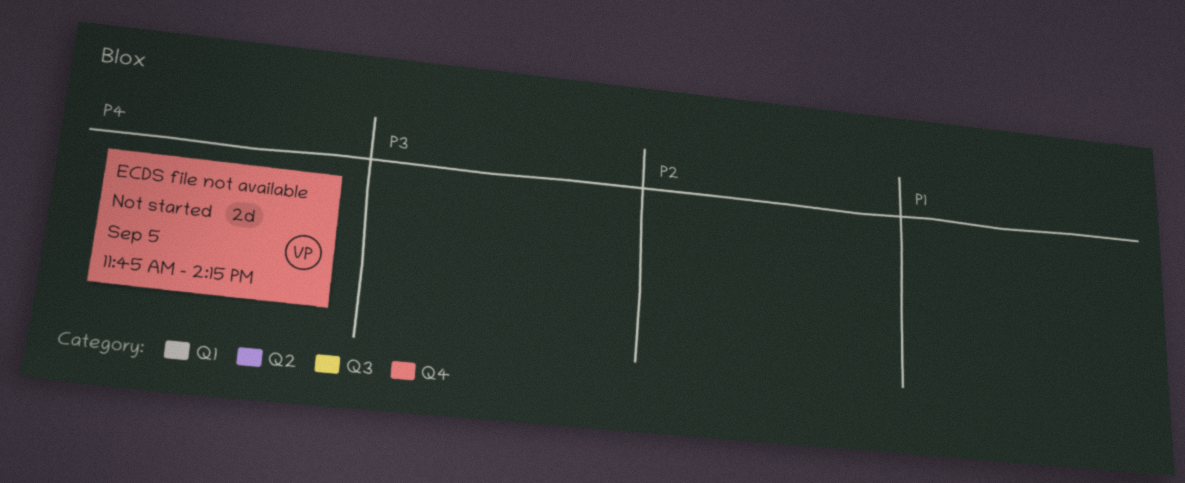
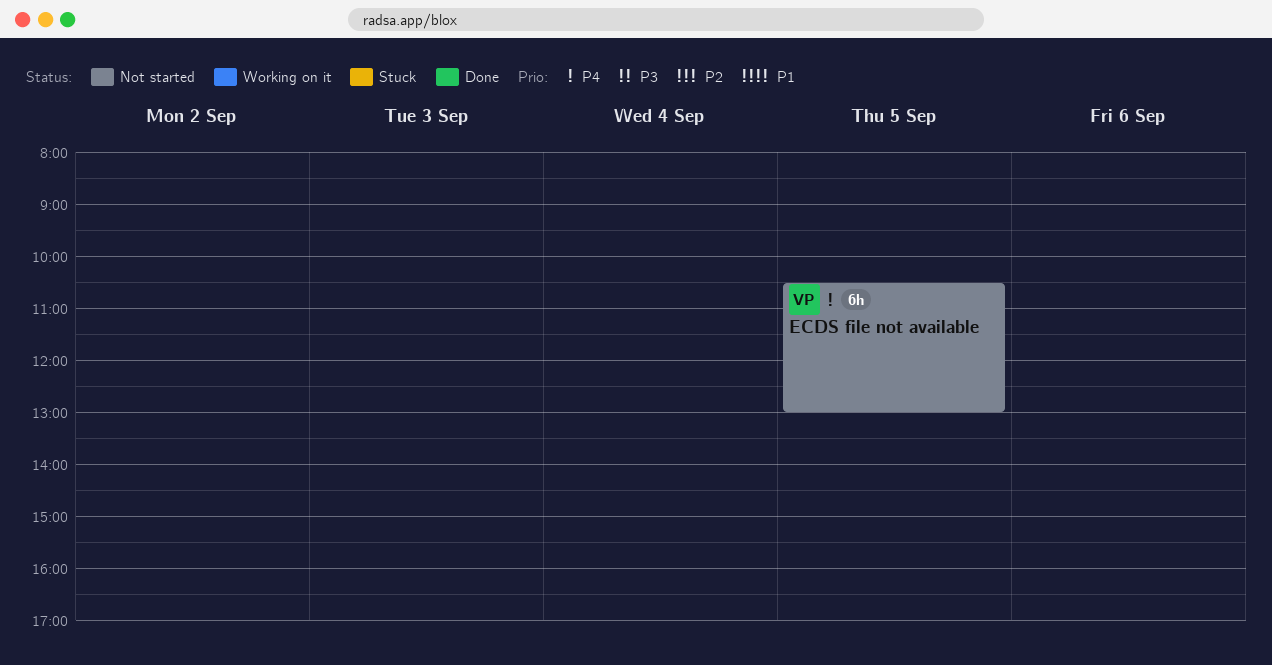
ECDS file not available, estimate: 2d -> 6h
ECDS file not available, begins: 11:45 -> 10:30
ECDS file not available, ends: 14:15 -> 13:00

